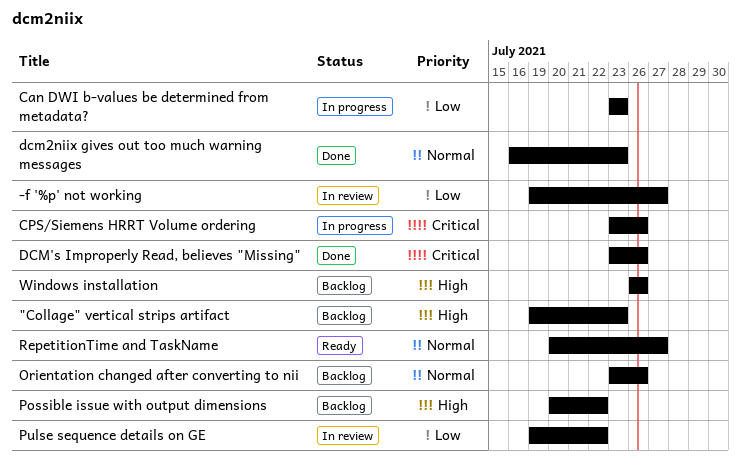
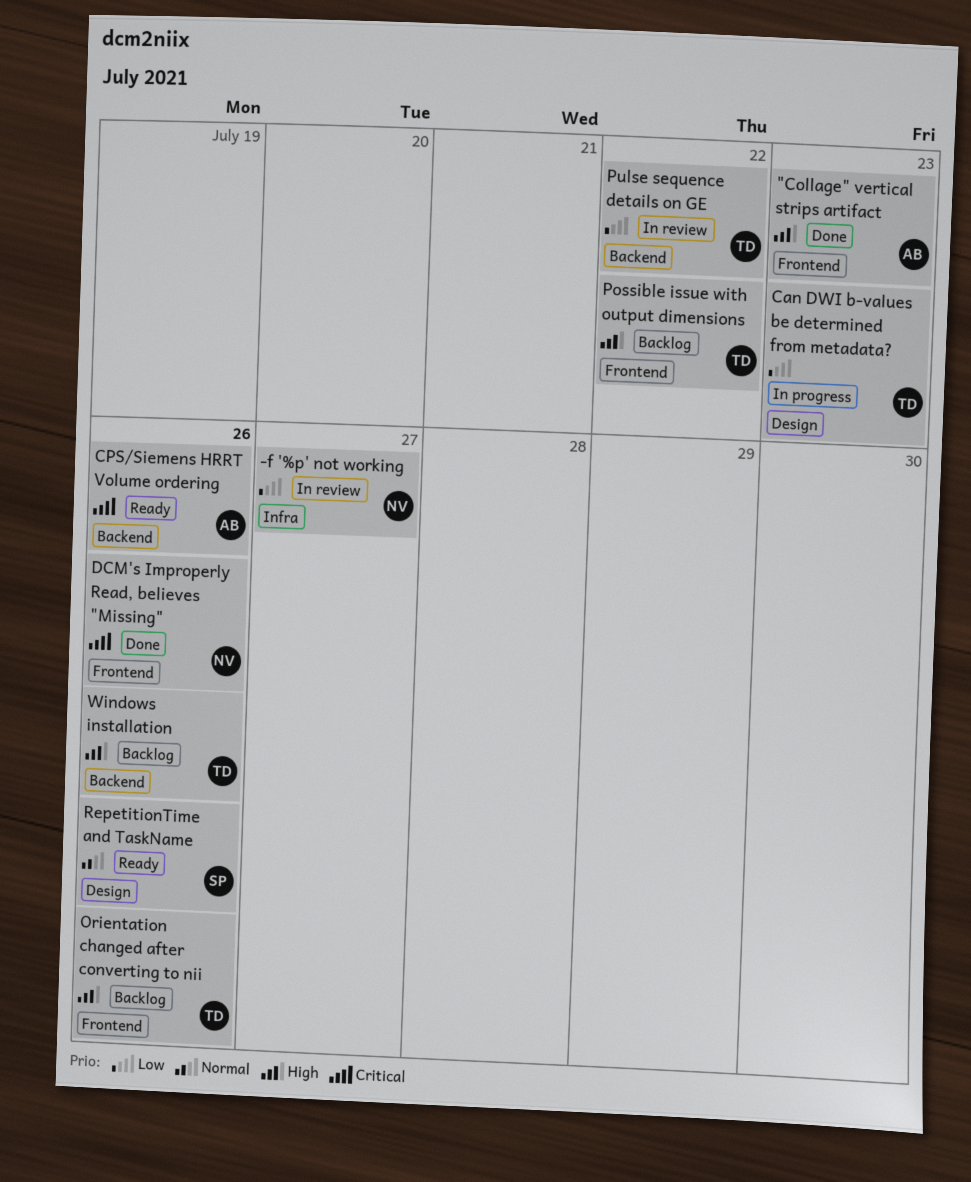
"Collage" vertical strips artifact, status: Backlog -> Done
CPS/Siemens HRRT Volume ordering, status: In progress -> Ready
dcm2niix gives out too much warning messages: present -> none
Orientation changed after converting to nii, priority: Normal -> High
RepetitionTime and TaskName, due: Jul 27 -> Jul 26

